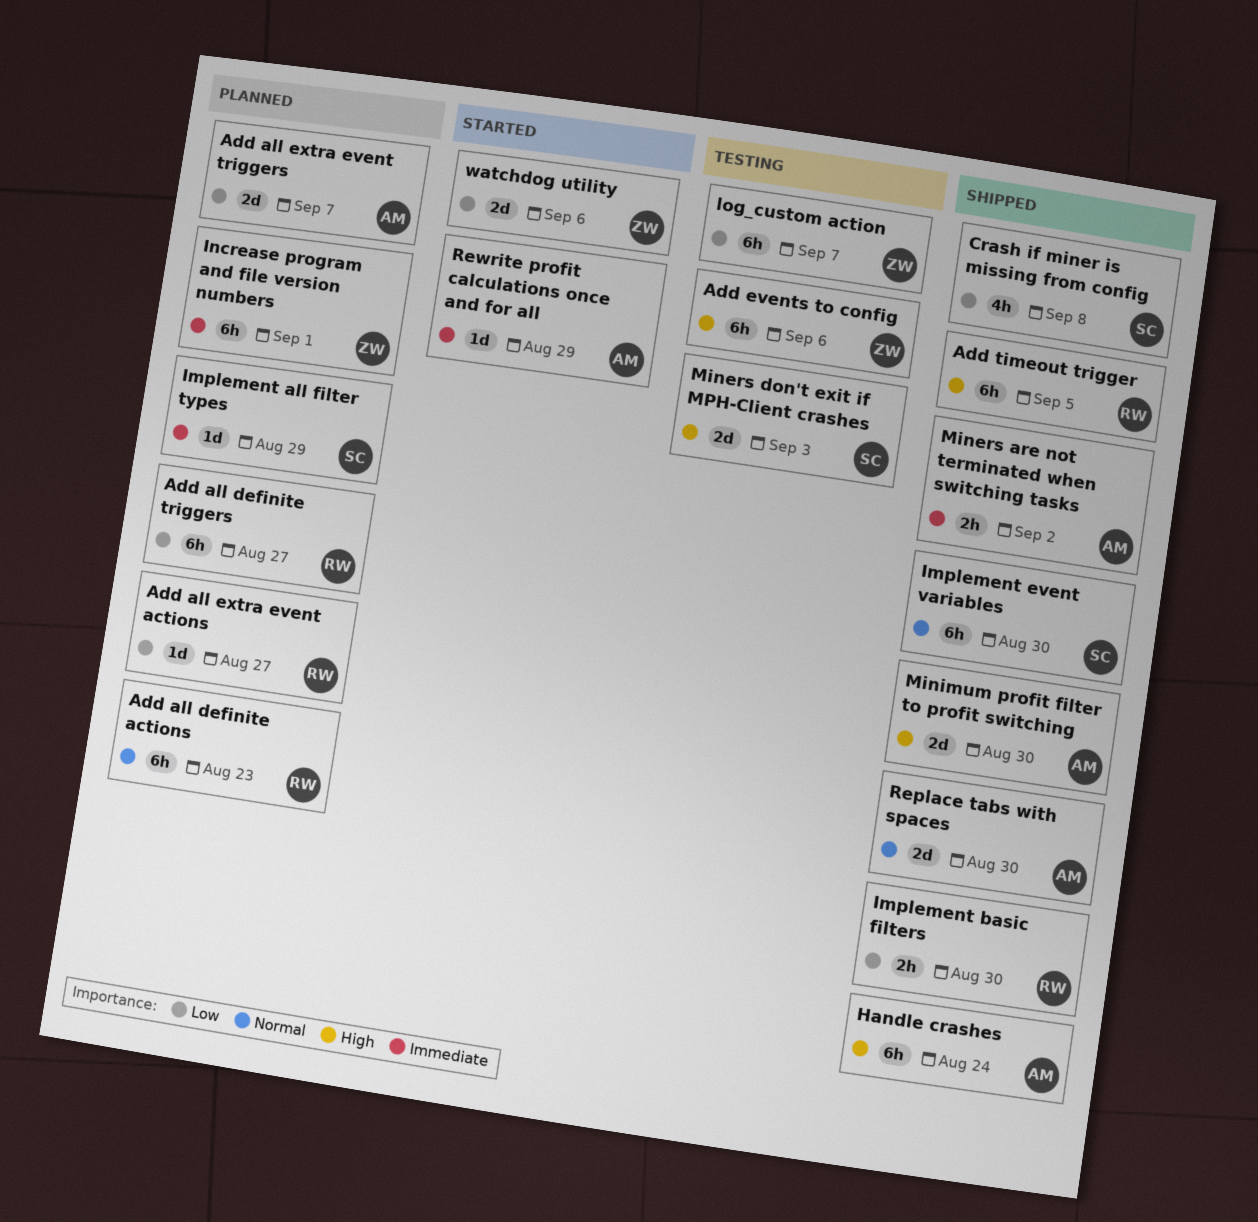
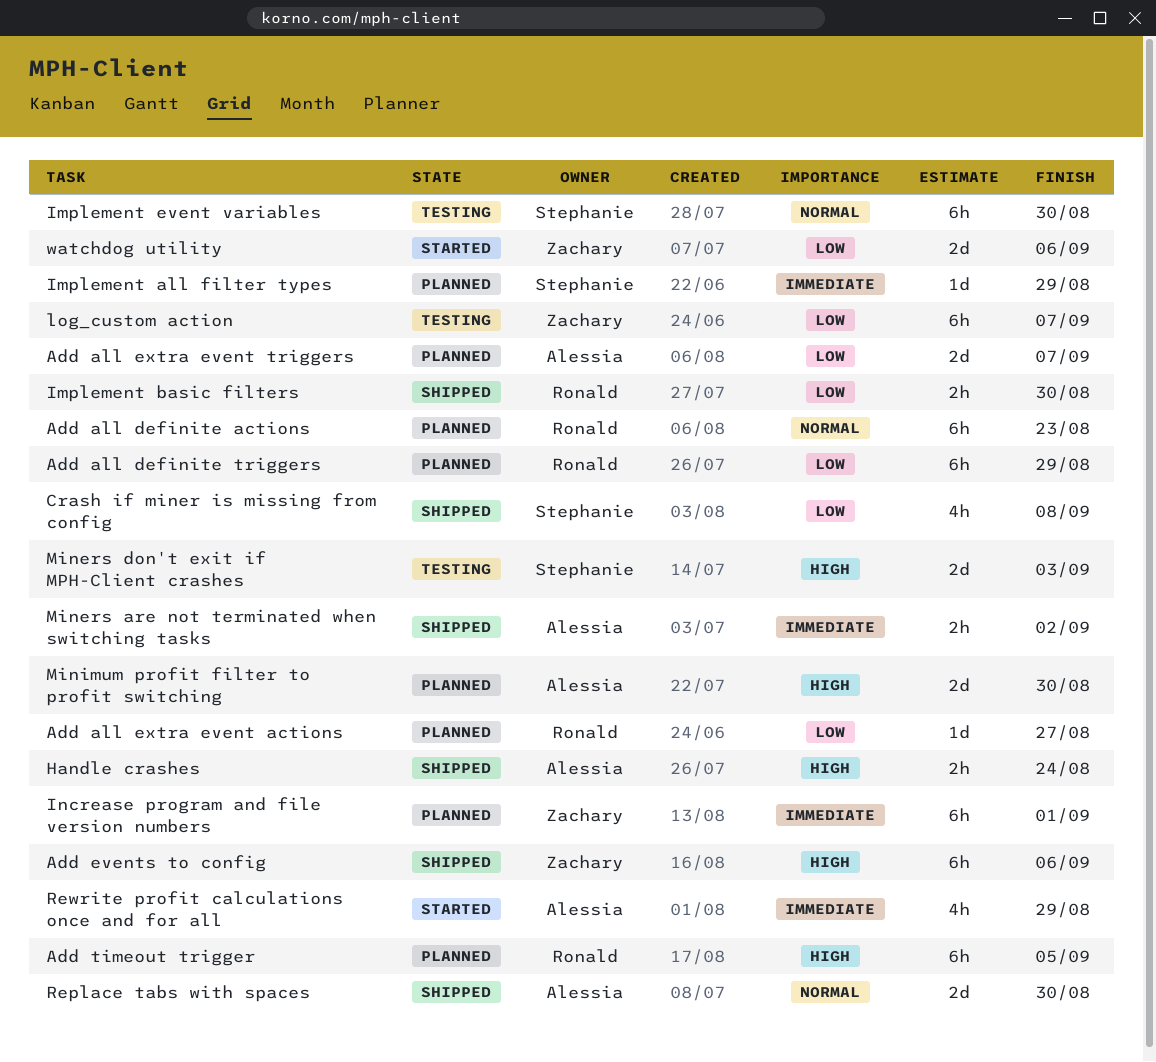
Add all definite triggers, due: Aug 27 -> Aug 29
Add events to config, status: Testing -> Shipped
Add timeout trigger, status: Shipped -> Planned
Handle crashes, estimate: 6h -> 2h
Implement event variables, status: Shipped -> Testing
Minimum profit filter to profit switching, status: Shipped -> Planned
Rewrite profit calculations once and for all, estimate: 1d -> 4h

